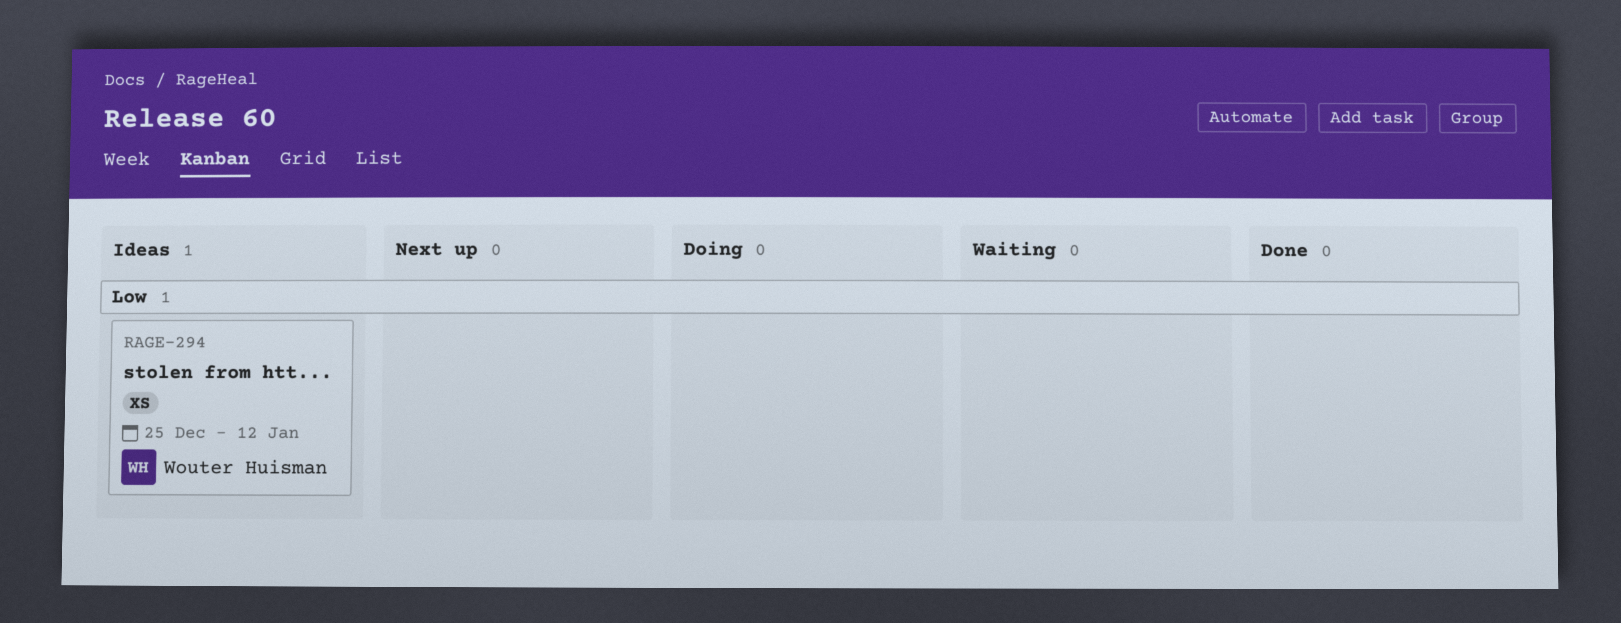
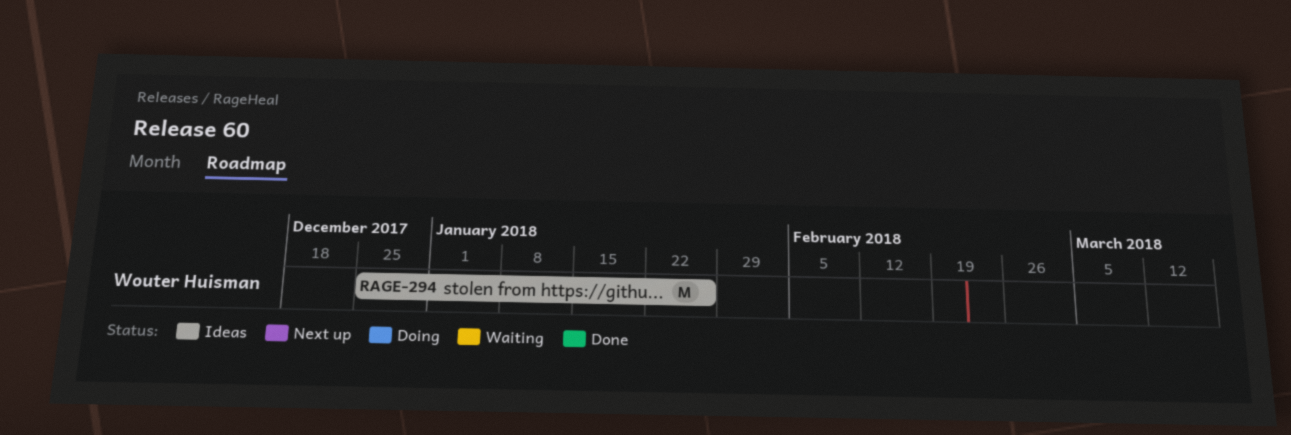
RAGE-294, estimate: XS -> M
RAGE-294, due: Jan 12 -> Jan 26

